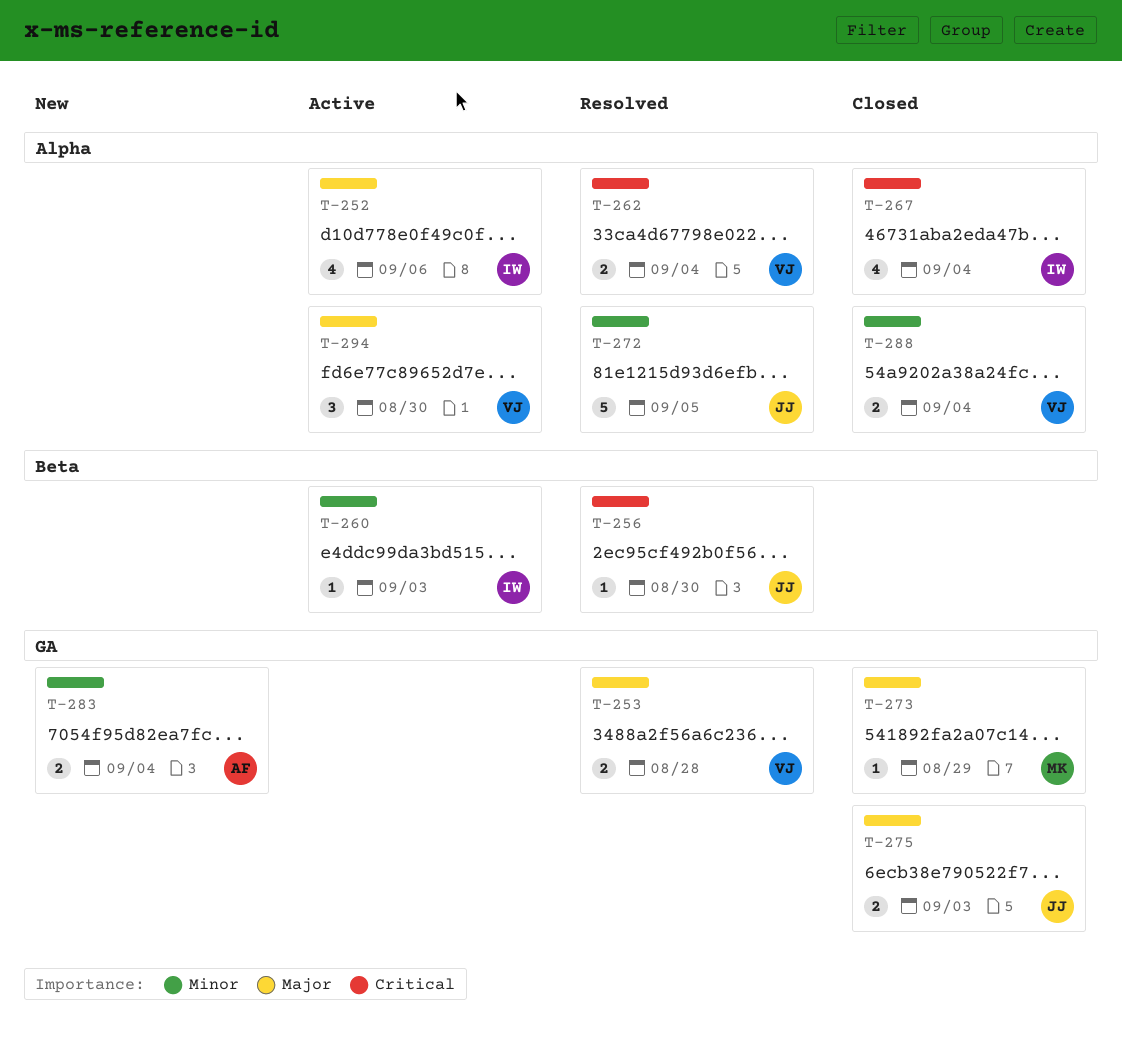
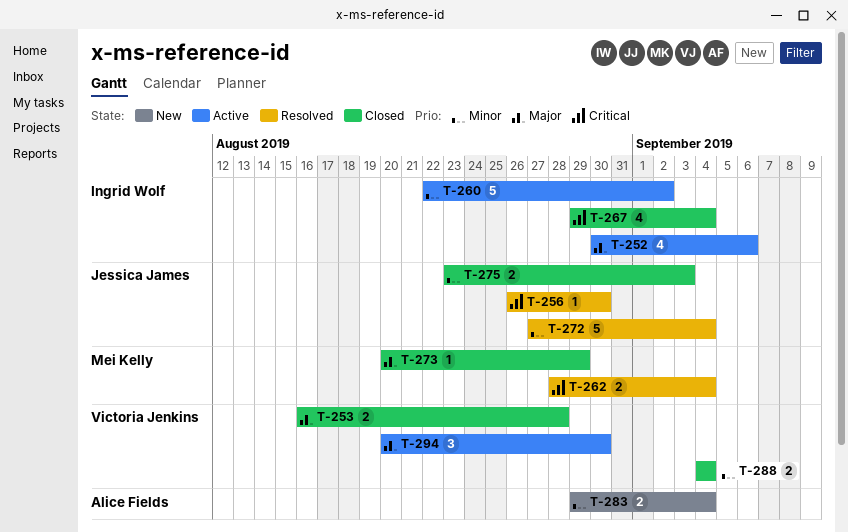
T-253, status: Resolved -> Closed
T-260, estimate: 1 -> 5
T-260, due: Sep 3 -> Sep 2
T-262, owner: Victoria Jenkins -> Mei Kelly
T-272, due: Sep 5 -> Sep 4
T-275, priority: Major -> Minor

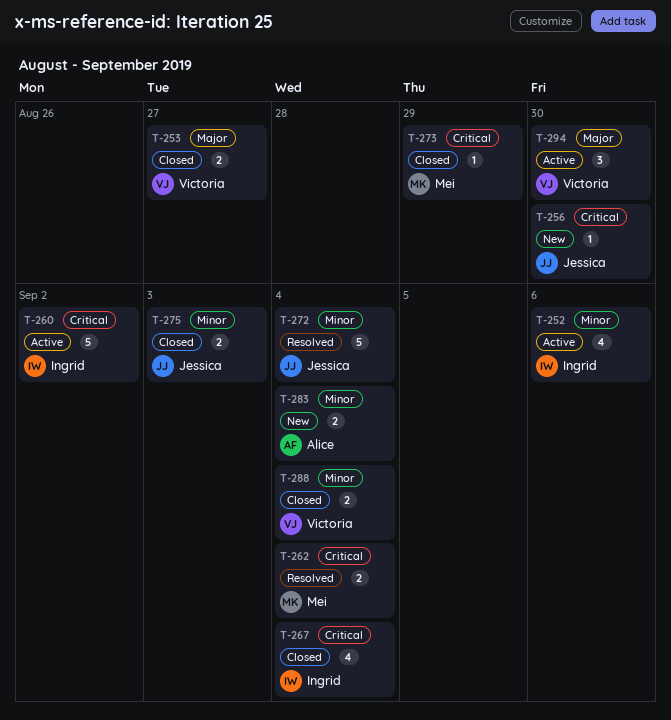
T-252, priority: Major -> Minor
T-253, due: Aug 28 -> Aug 27
T-256, status: Resolved -> New
T-260, priority: Minor -> Critical
T-273, priority: Major -> Critical

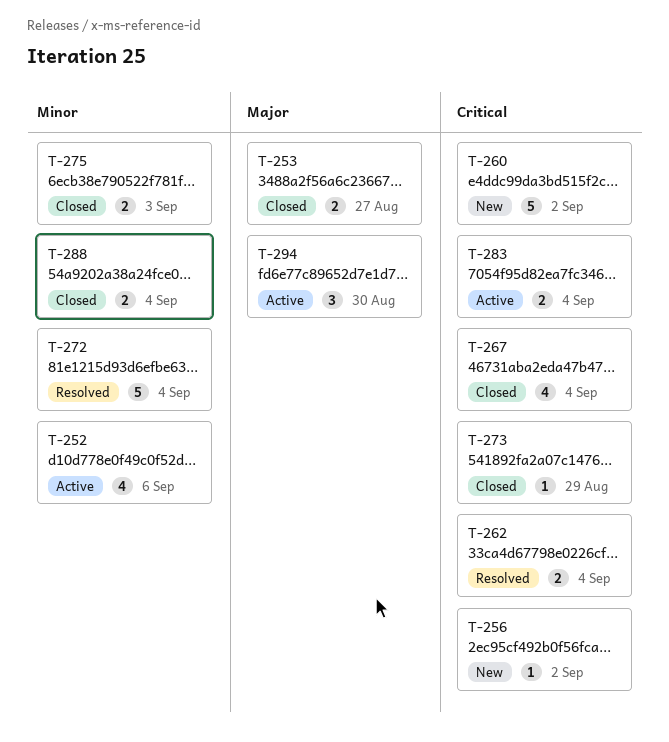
T-256, due: Aug 30 -> Sep 2
T-260, status: Active -> New
T-283, status: New -> Active
T-283, priority: Minor -> Critical

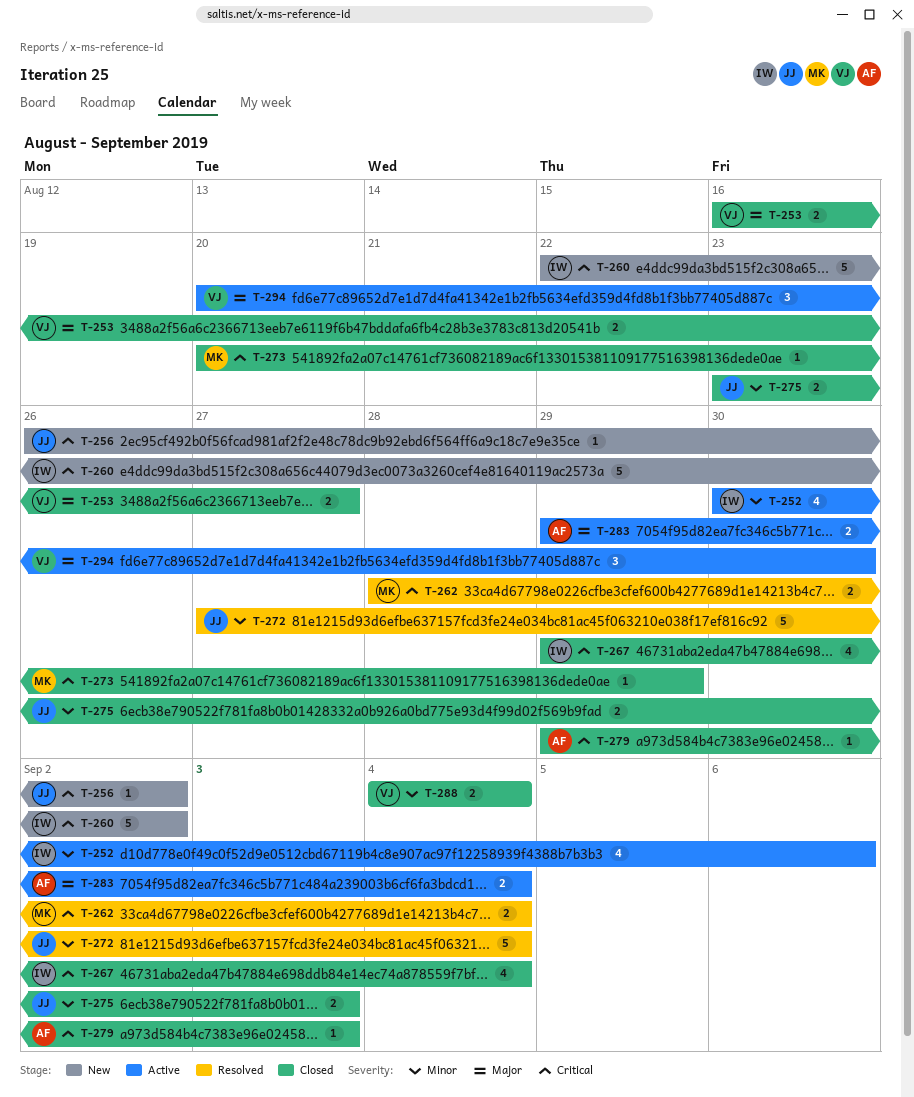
T-279: none -> present
T-283, priority: Critical -> Major

